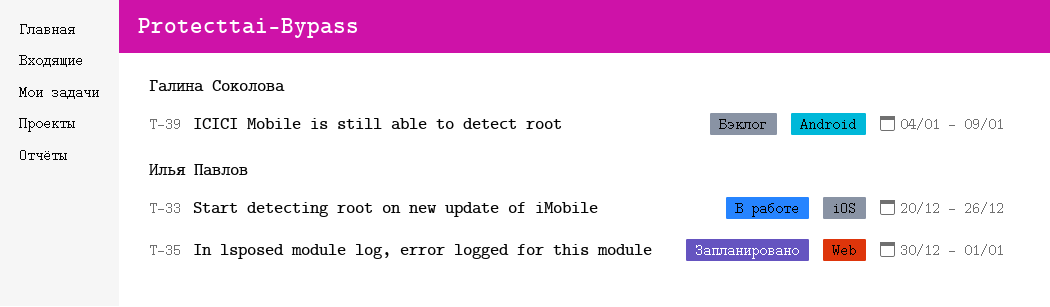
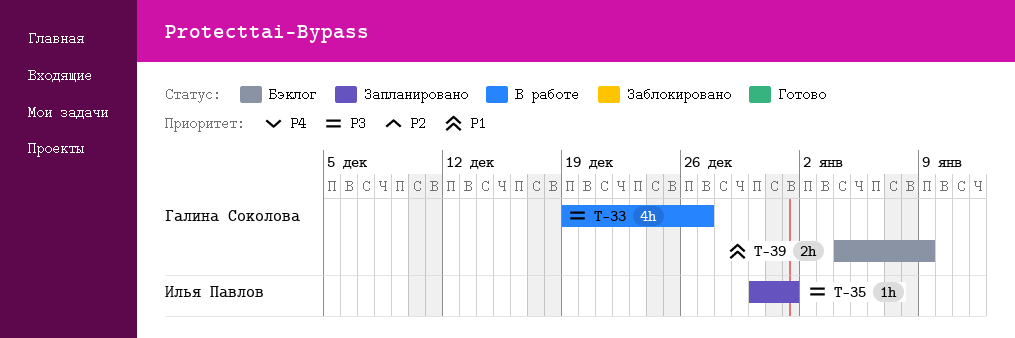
T-33, owner: Илья Павлов -> Галина Соколова
T-33, start: Dec 20 -> Dec 19
T-33, due: Dec 26 -> Dec 27

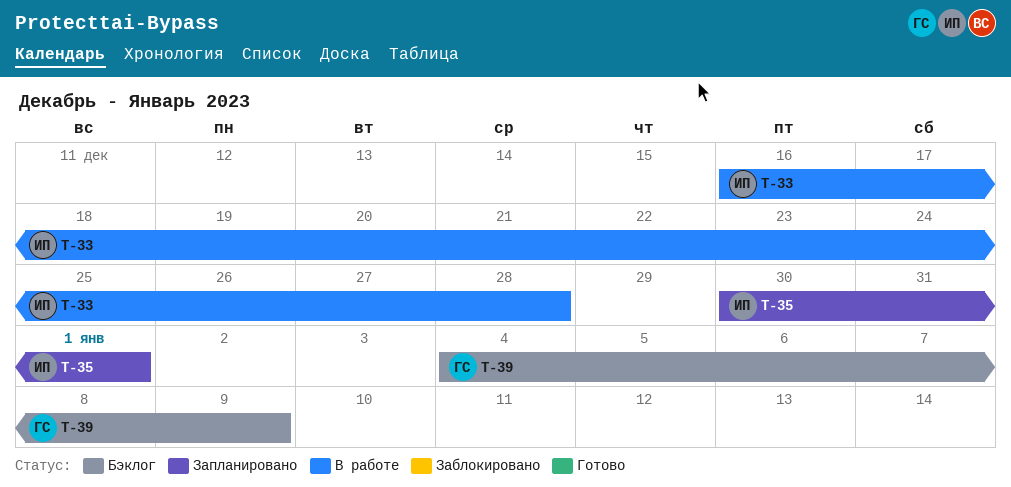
T-33, owner: Галина Соколова -> Илья Павлов
T-33, start: Dec 19 -> Dec 16
T-33, due: Dec 27 -> Dec 28

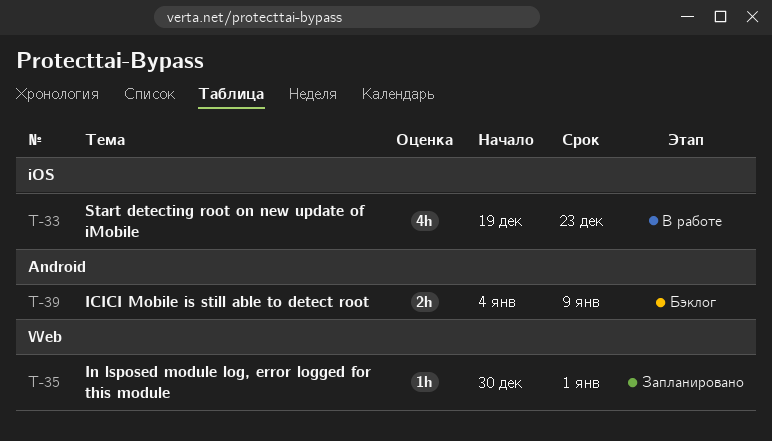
T-33, start: Dec 16 -> Dec 19
T-33, due: Dec 28 -> Dec 23

